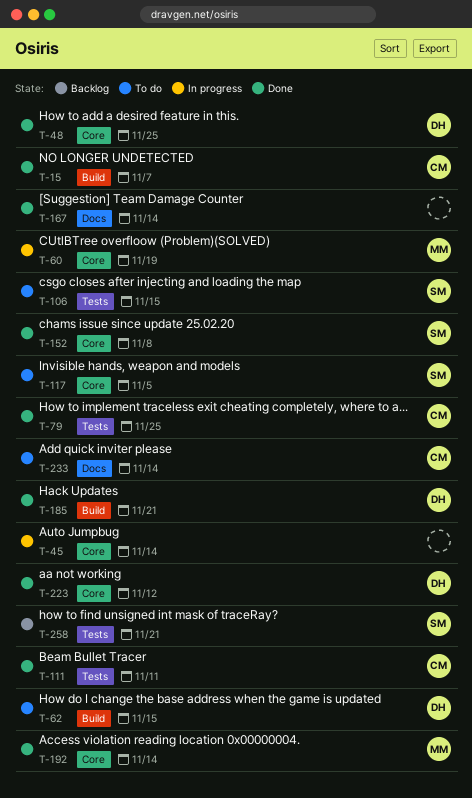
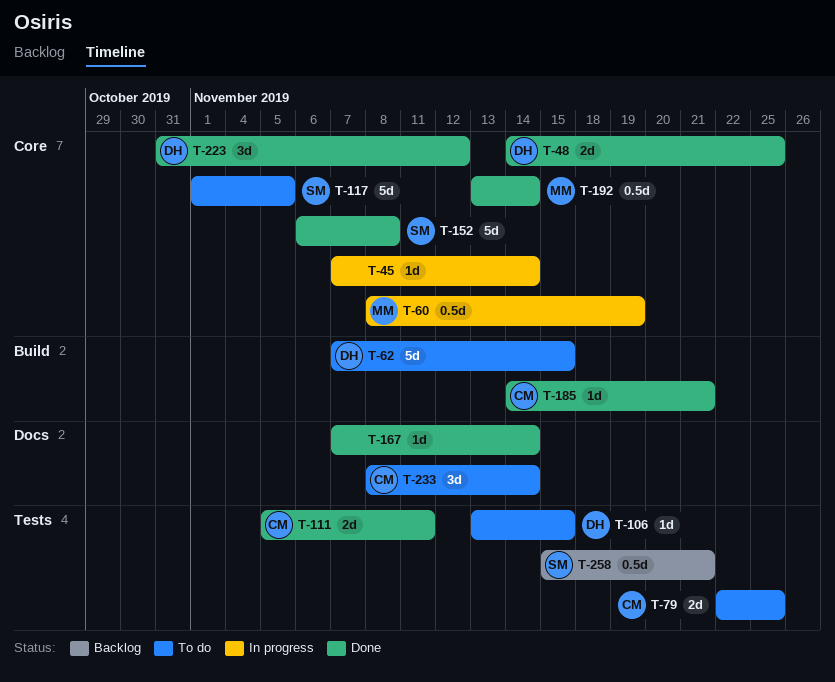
T-15: present -> none
T-79, status: Done -> To do
T-106, owner: SM -> DH
T-185, owner: DH -> CM

